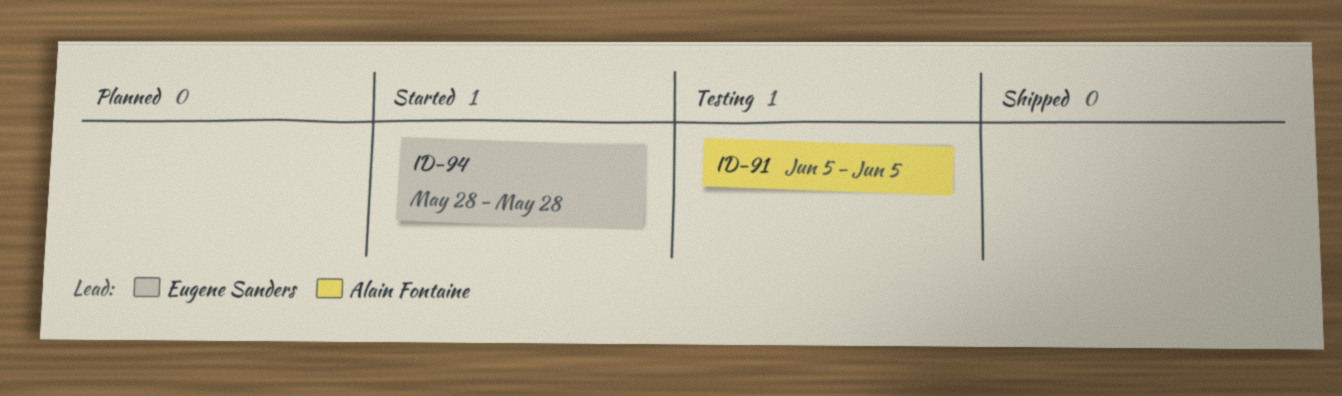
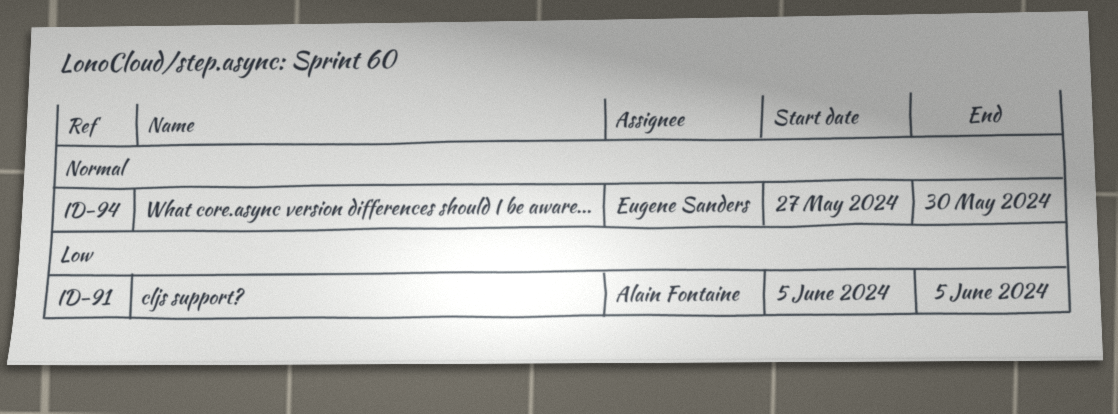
ID-94, start: May 28 -> May 27
ID-94, due: May 28 -> May 30

